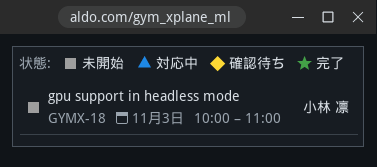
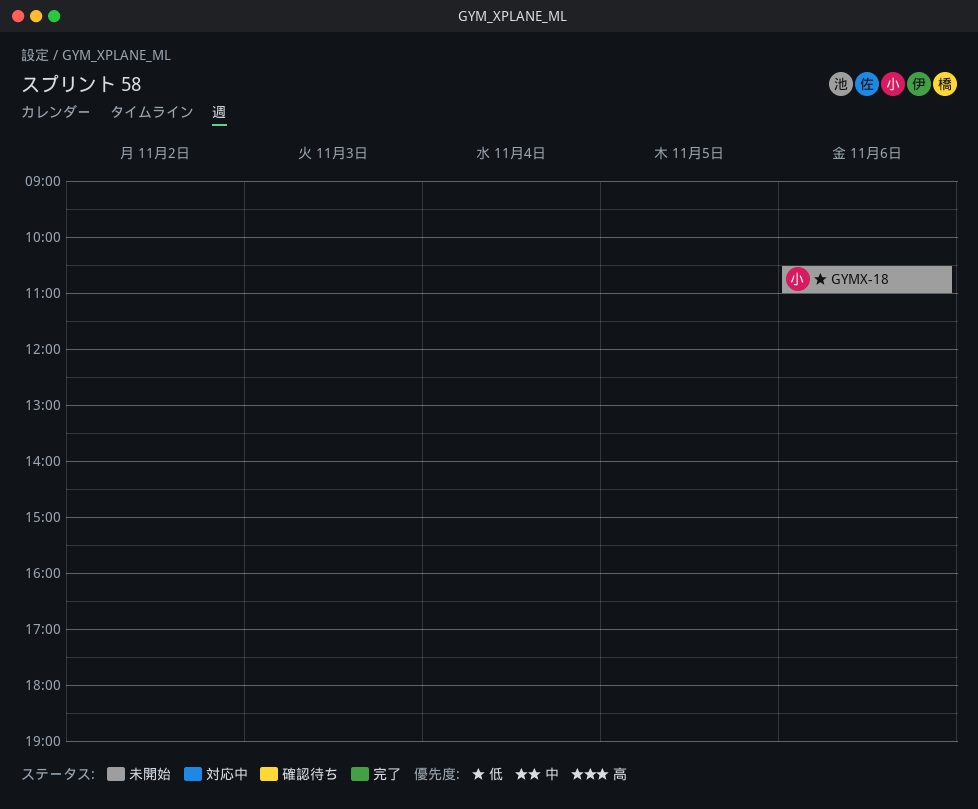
GYMX-18, day: Nov 3 -> Nov 6
GYMX-18, begins: 10:00 -> 10:30

